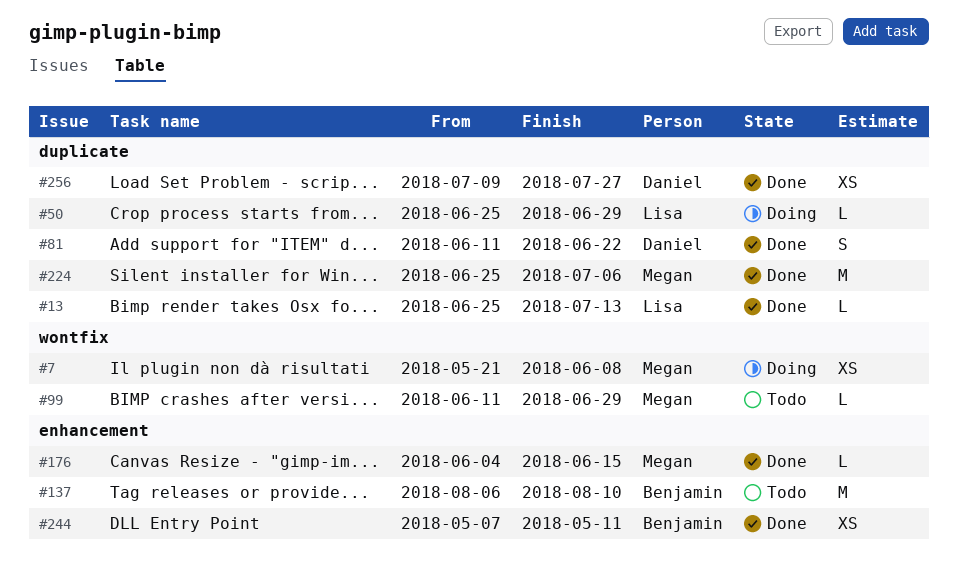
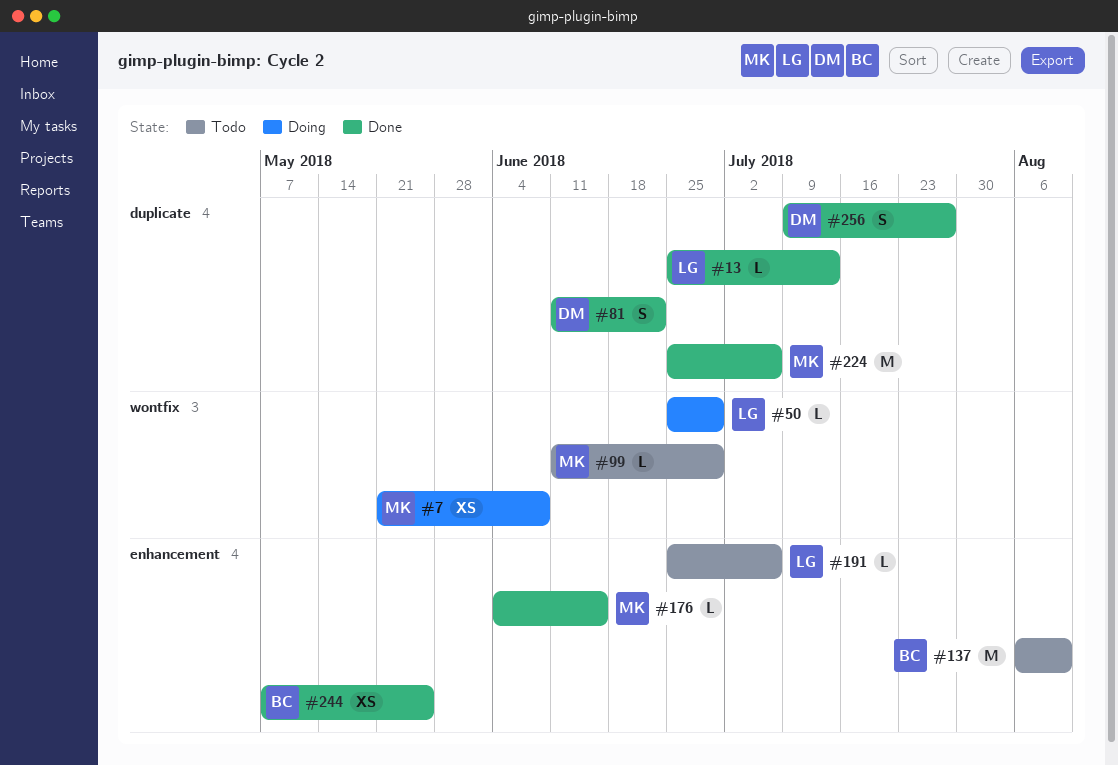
#50, label: duplicate -> wontfix
#191: none -> present
#244, due: May 11 -> May 25
#256, estimate: XS -> S

